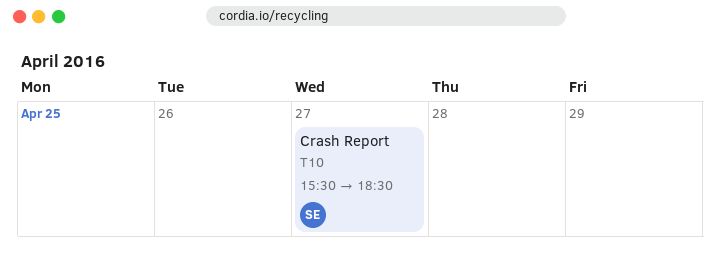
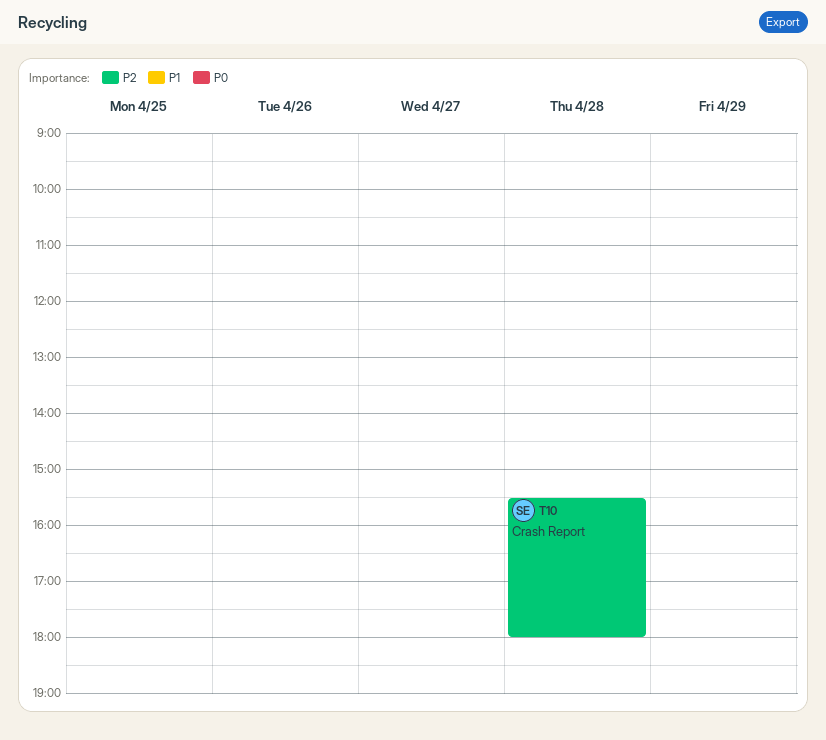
T10, day: Apr 27 -> Apr 28
T10, ends: 18:30 -> 18:00

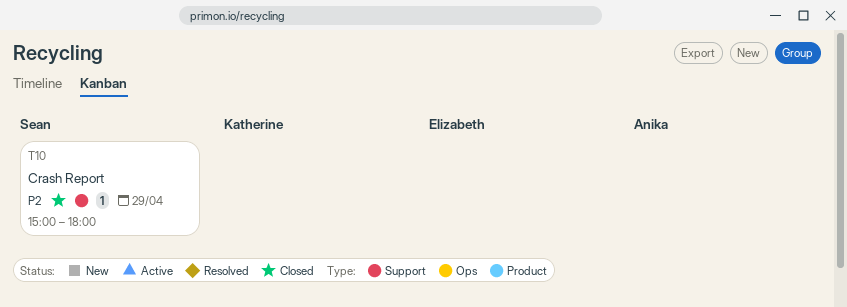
T10, day: Apr 28 -> Apr 29
T10, begins: 15:30 -> 15:00

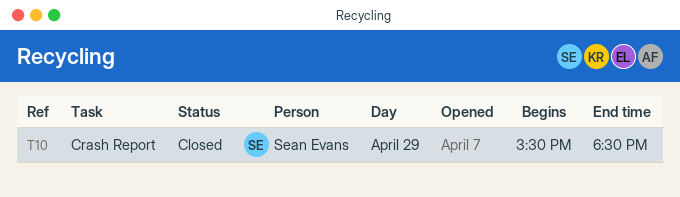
T10, begins: 15:00 -> 15:30
T10, ends: 18:00 -> 18:30

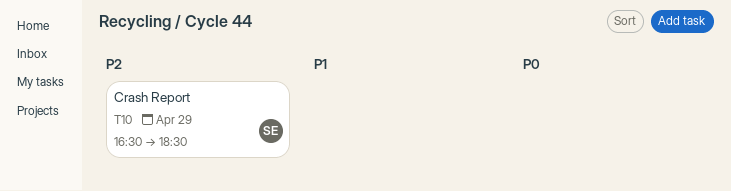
T10, begins: 15:30 -> 16:30

